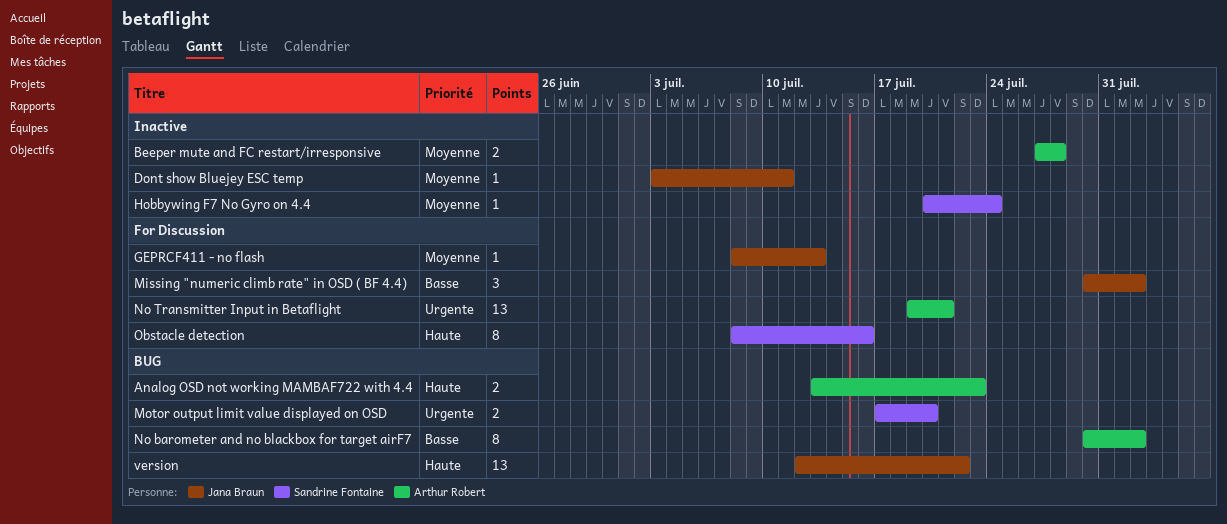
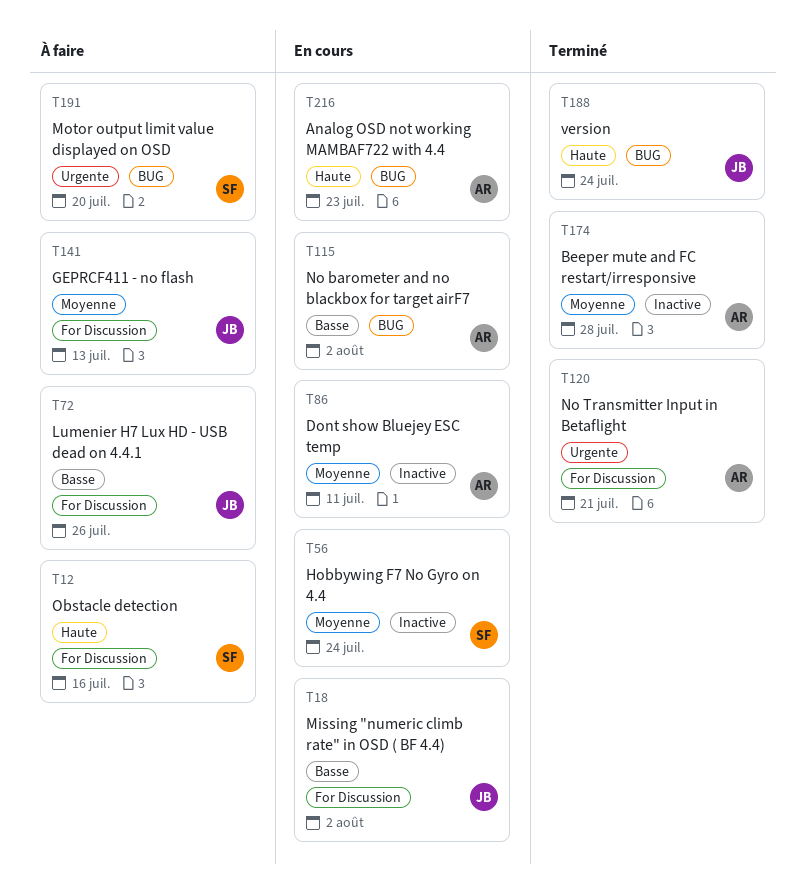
Dont show Bluejey ESC temp, owner: Jana Braun -> Arthur Robert
Lumenier H7 Lux HD - USB dead on 4.4.1: none -> present
version, due: Jul 22 -> Jul 24

